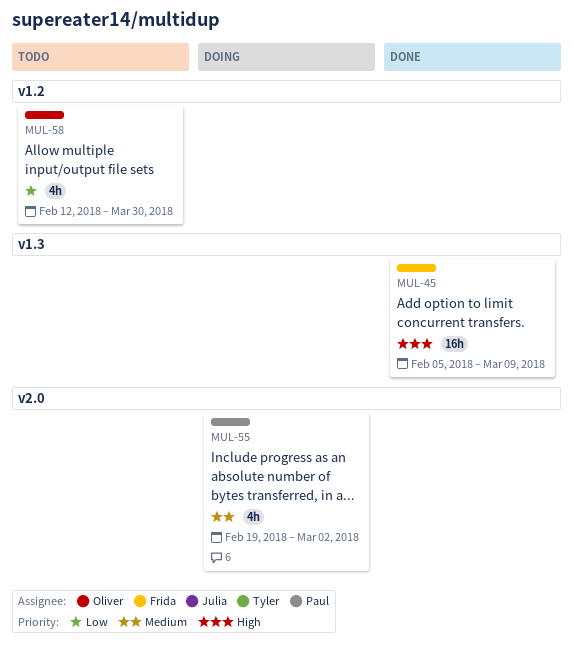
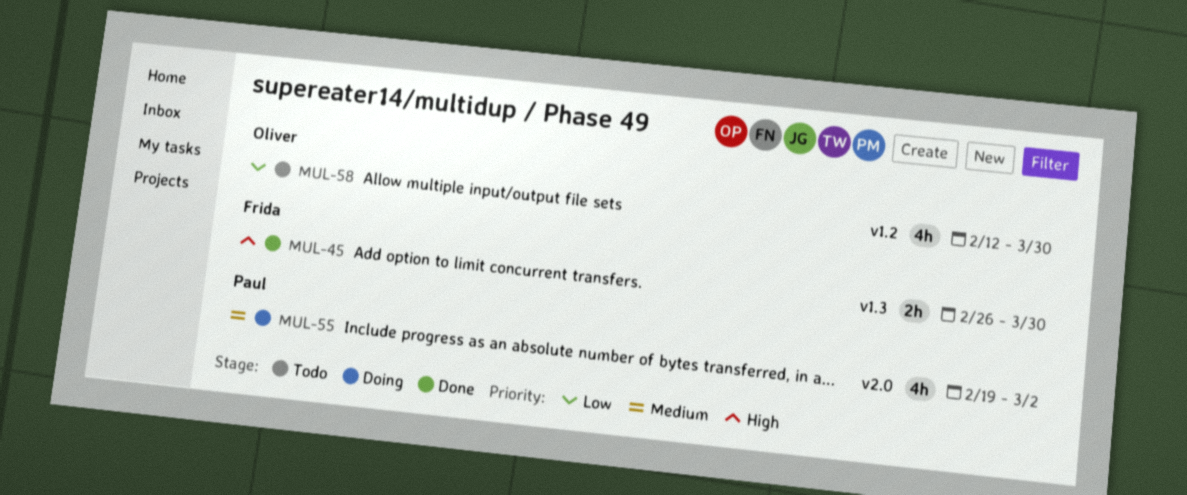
MUL-45, estimate: 16h -> 2h
MUL-45, start: Feb 5 -> Feb 26
MUL-45, due: Mar 9 -> Mar 30

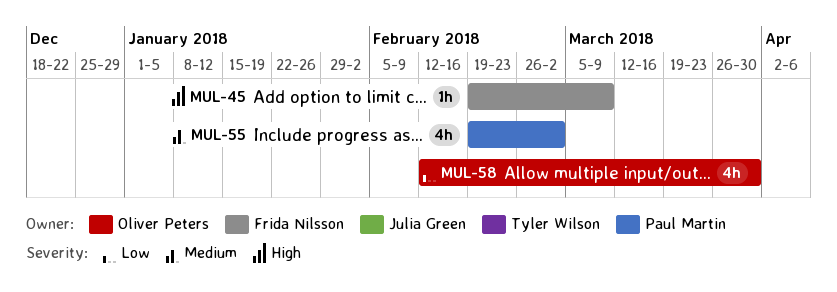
MUL-45, estimate: 2h -> 1h
MUL-45, start: Feb 26 -> Feb 19
MUL-45, due: Mar 30 -> Mar 9

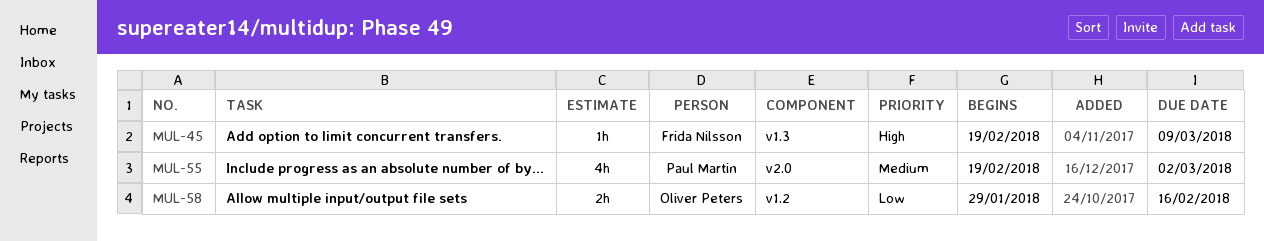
MUL-58, estimate: 4h -> 2h
MUL-58, start: Feb 12 -> Jan 29
MUL-58, due: Mar 30 -> Feb 16

